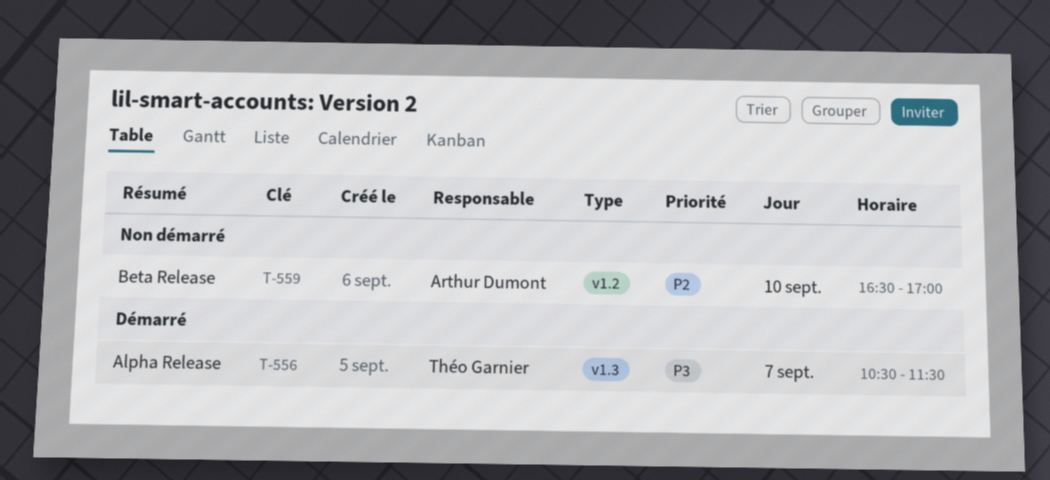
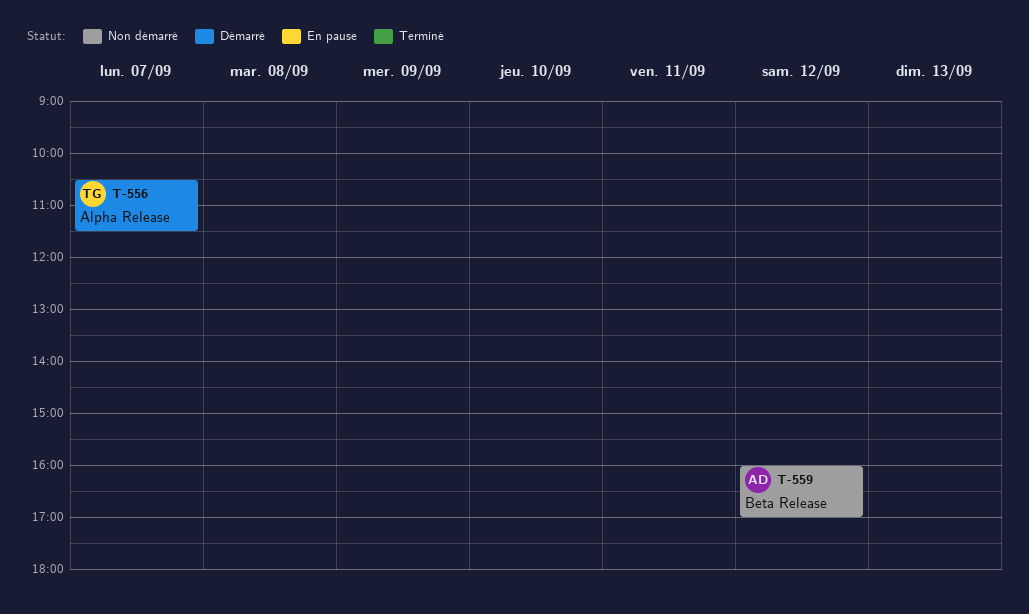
T-559, day: Sep 10 -> Sep 12
T-559, begins: 16:30 -> 16:00

